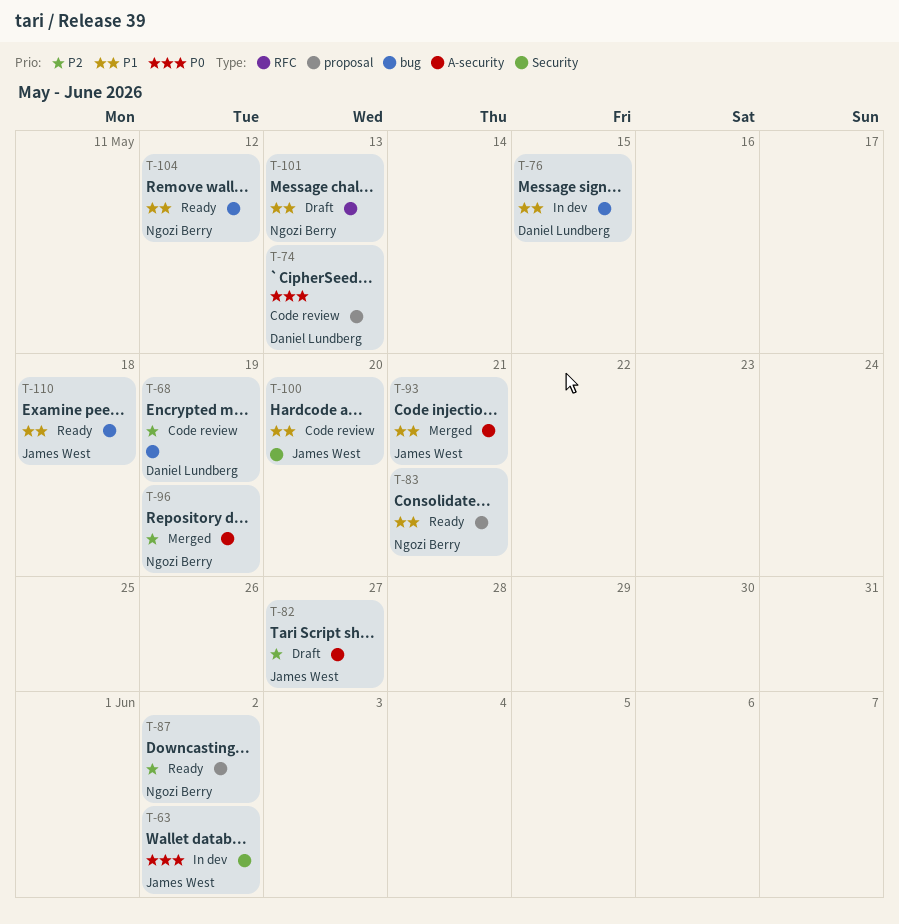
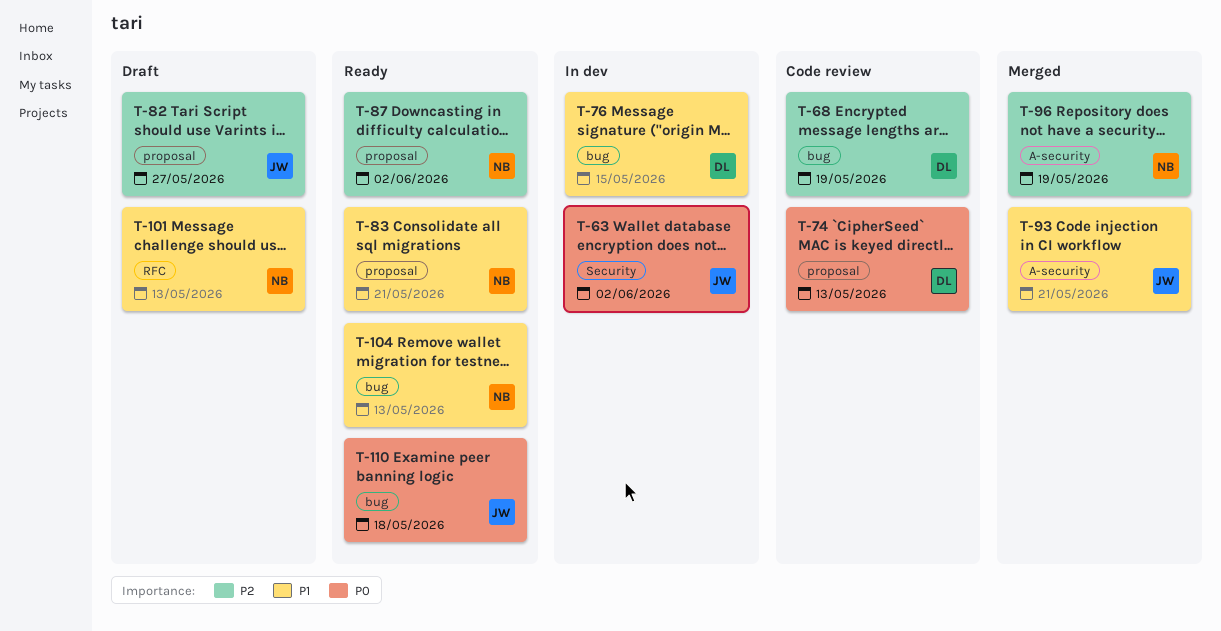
T-82, label: A-security -> proposal
T-100: present -> none
T-104, due: May 12 -> May 13
T-110, priority: P1 -> P0

